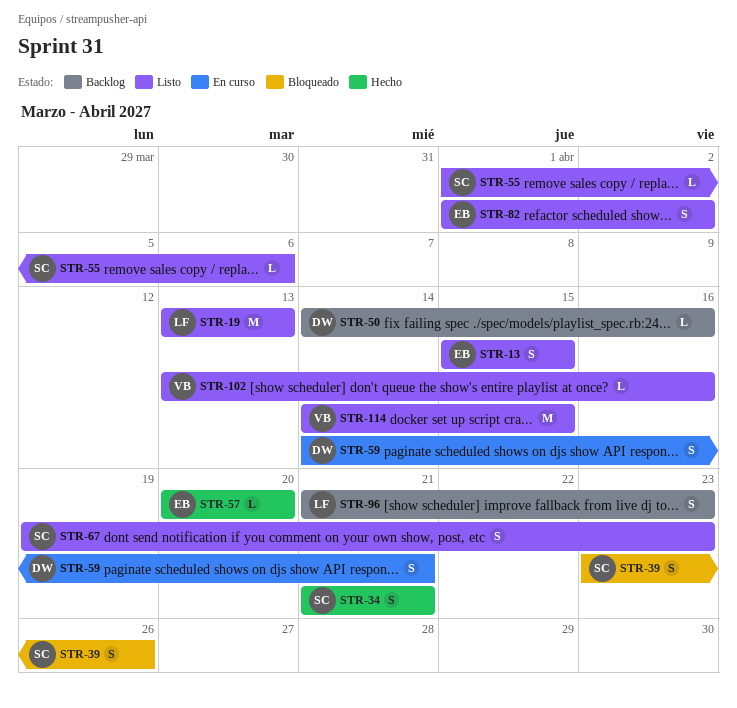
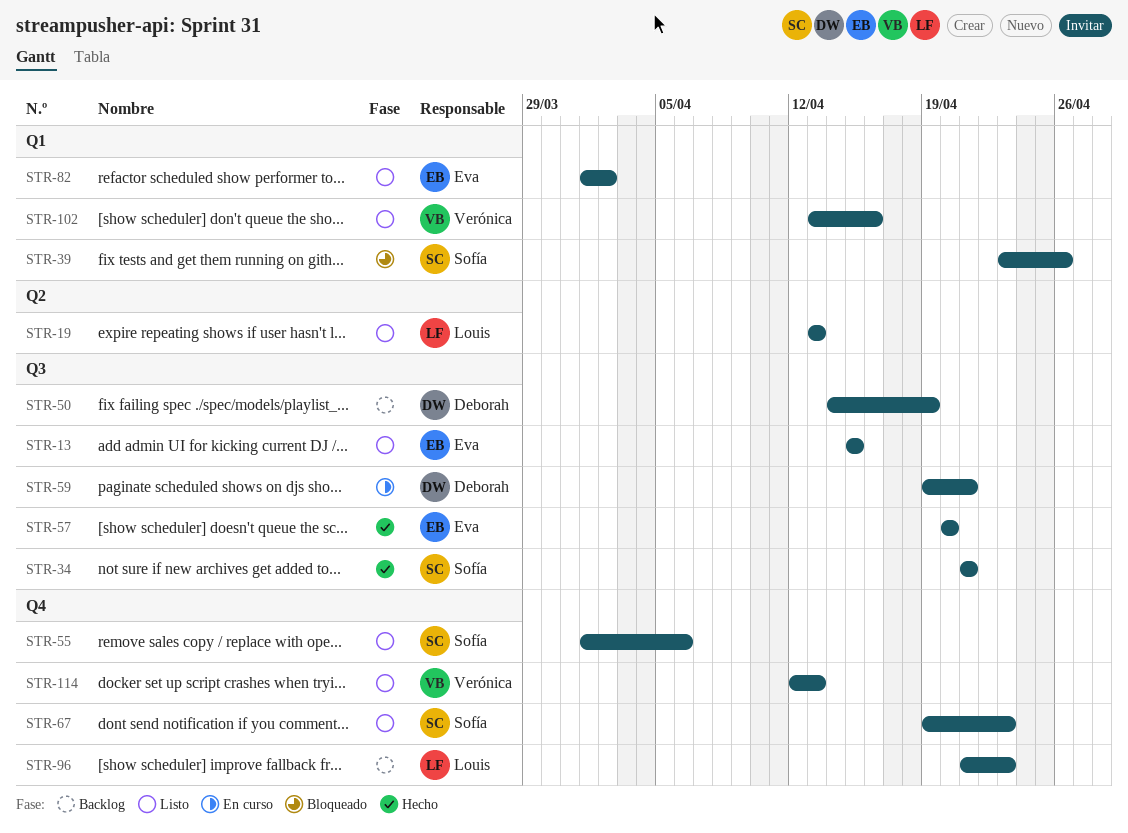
STR-50, due: Apr 16 -> Apr 19
STR-59, start: Apr 14 -> Apr 19
STR-114, start: Apr 14 -> Apr 12
STR-114, due: Apr 15 -> Apr 13

